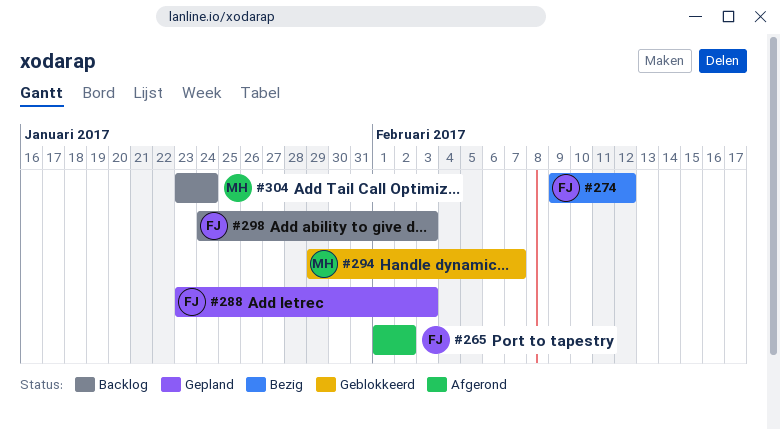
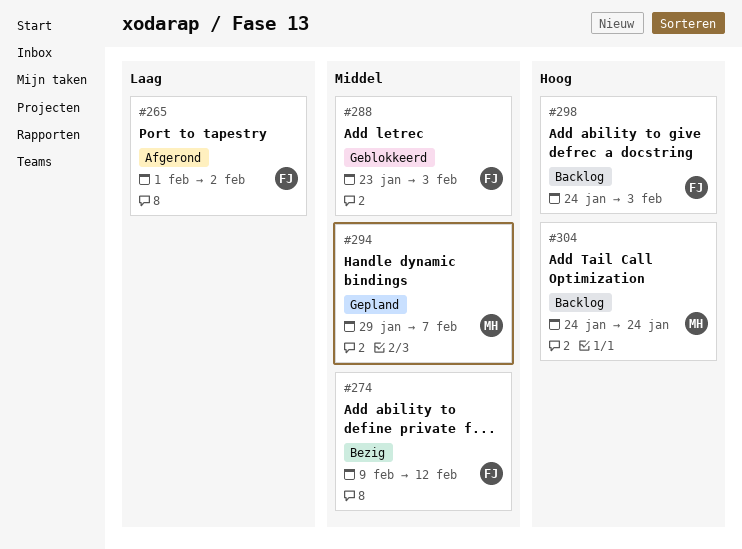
#288, status: Gepland -> Geblokkeerd
#294, status: Geblokkeerd -> Gepland
#304, start: Jan 23 -> Jan 24

